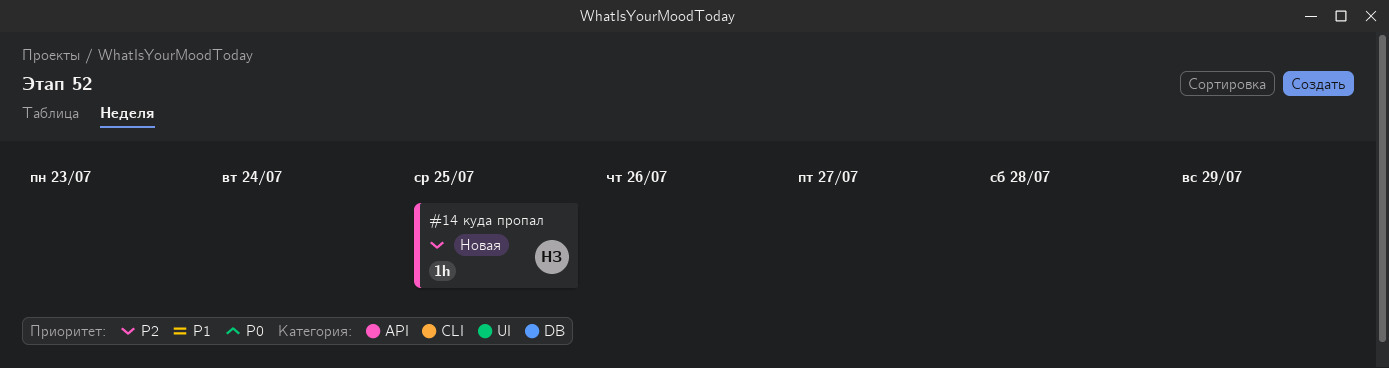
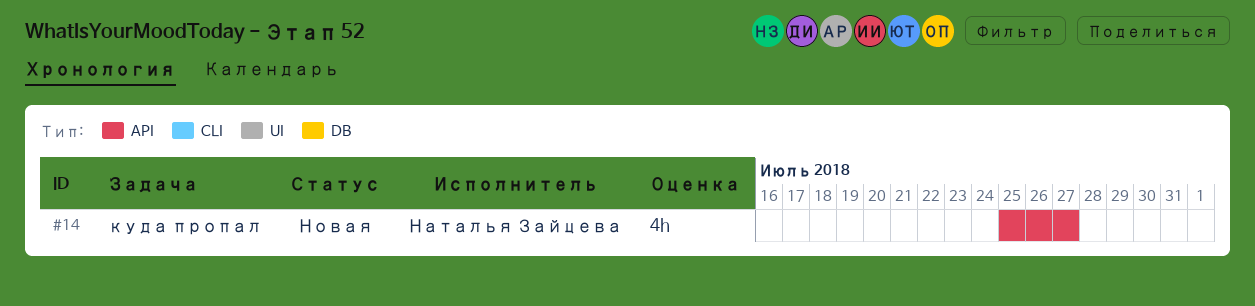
#14, estimate: 1h -> 4h
#14, due: Jul 25 -> Jul 27

